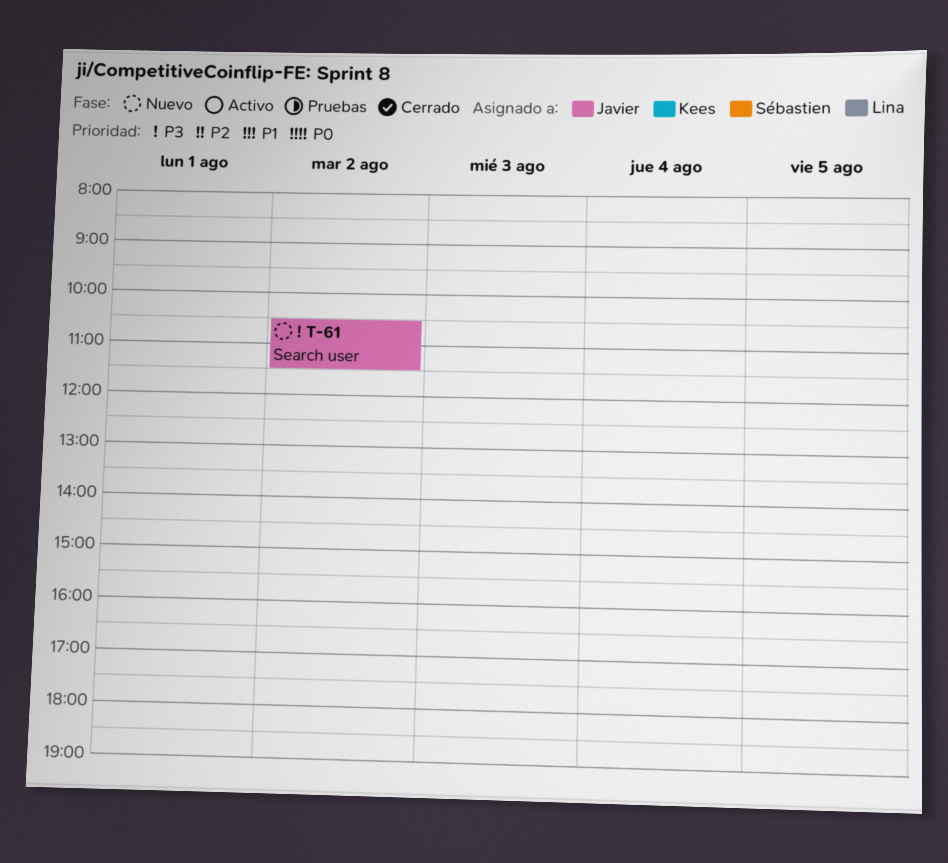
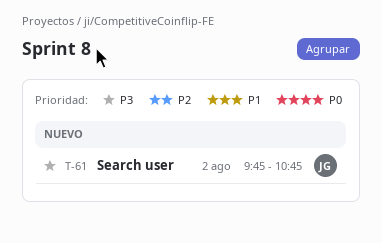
T-61, begins: 10:30 -> 09:45
T-61, ends: 11:30 -> 10:45

